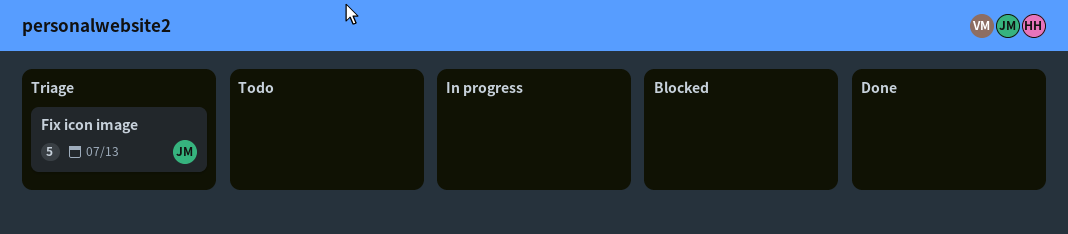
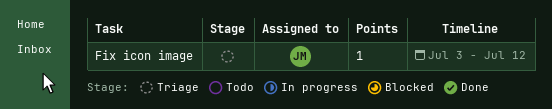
Fix icon image, estimate: 5 -> 1
Fix icon image, due: Jul 13 -> Jul 12

